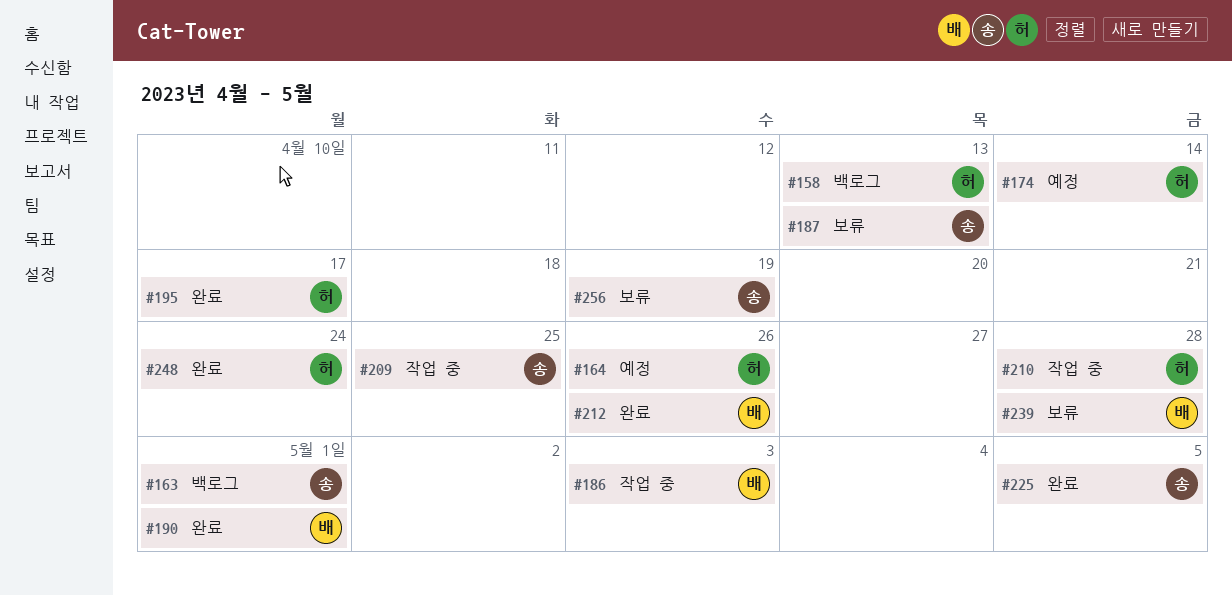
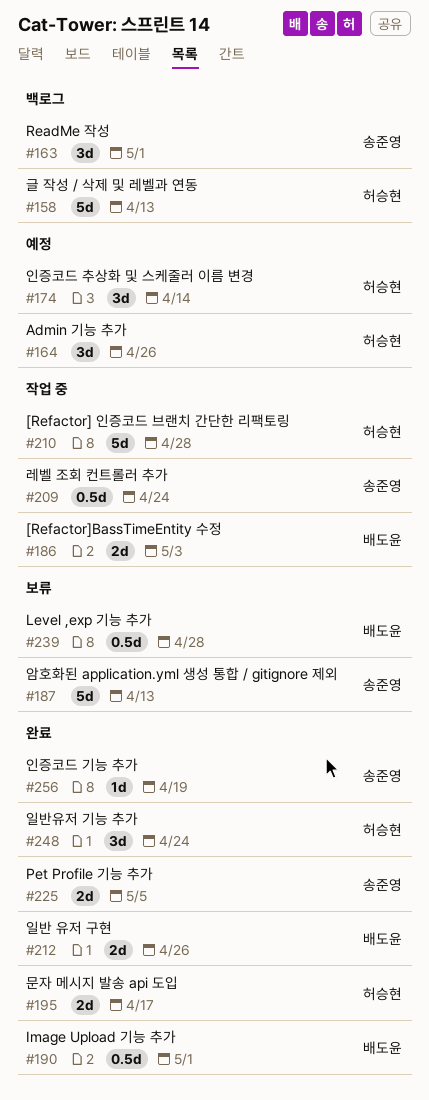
#209, due: Apr 25 -> Apr 24
#256, status: 보류 -> 완료

